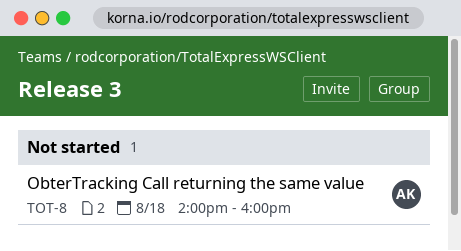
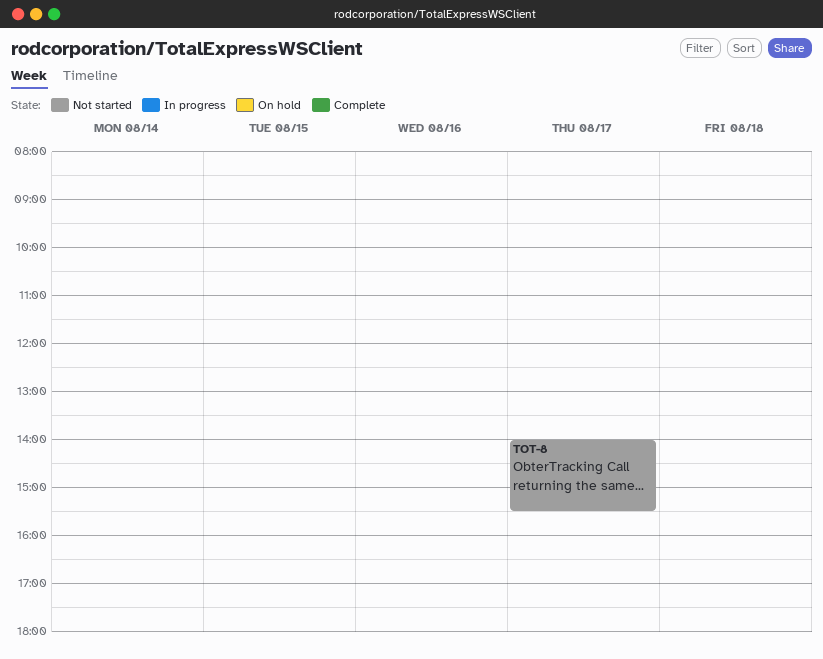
TOT-8, day: Aug 18 -> Aug 17
TOT-8, ends: 16:00 -> 15:30

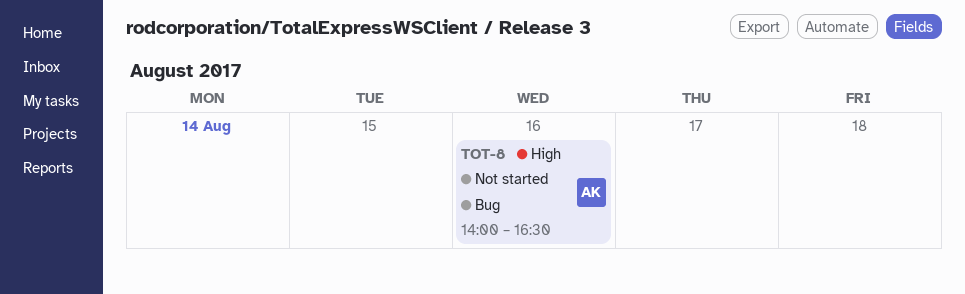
TOT-8, day: Aug 17 -> Aug 16
TOT-8, ends: 15:30 -> 16:30

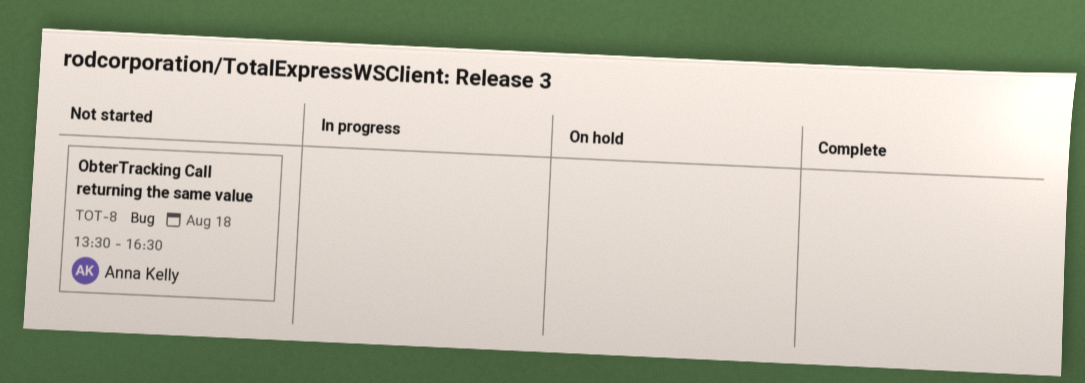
TOT-8, day: Aug 16 -> Aug 18
TOT-8, begins: 14:00 -> 13:30

